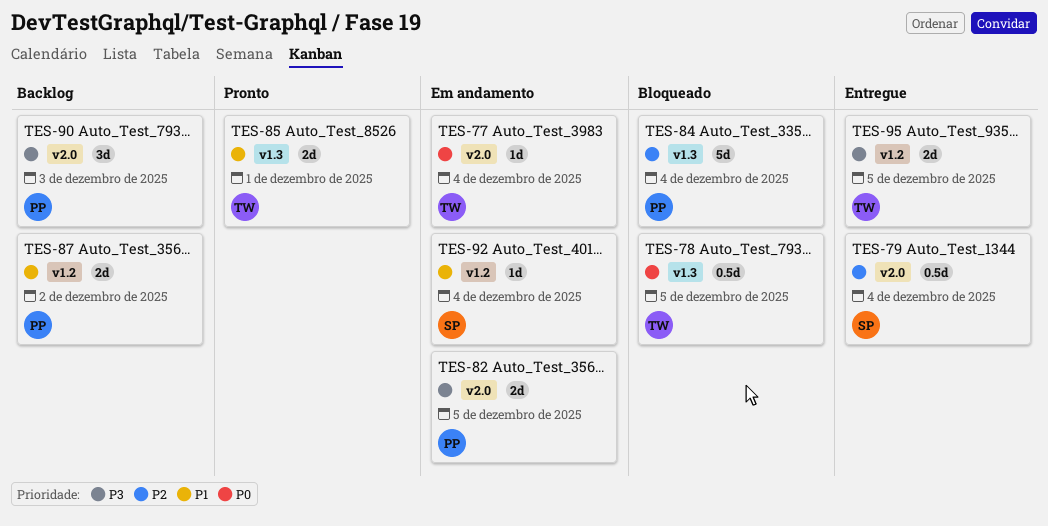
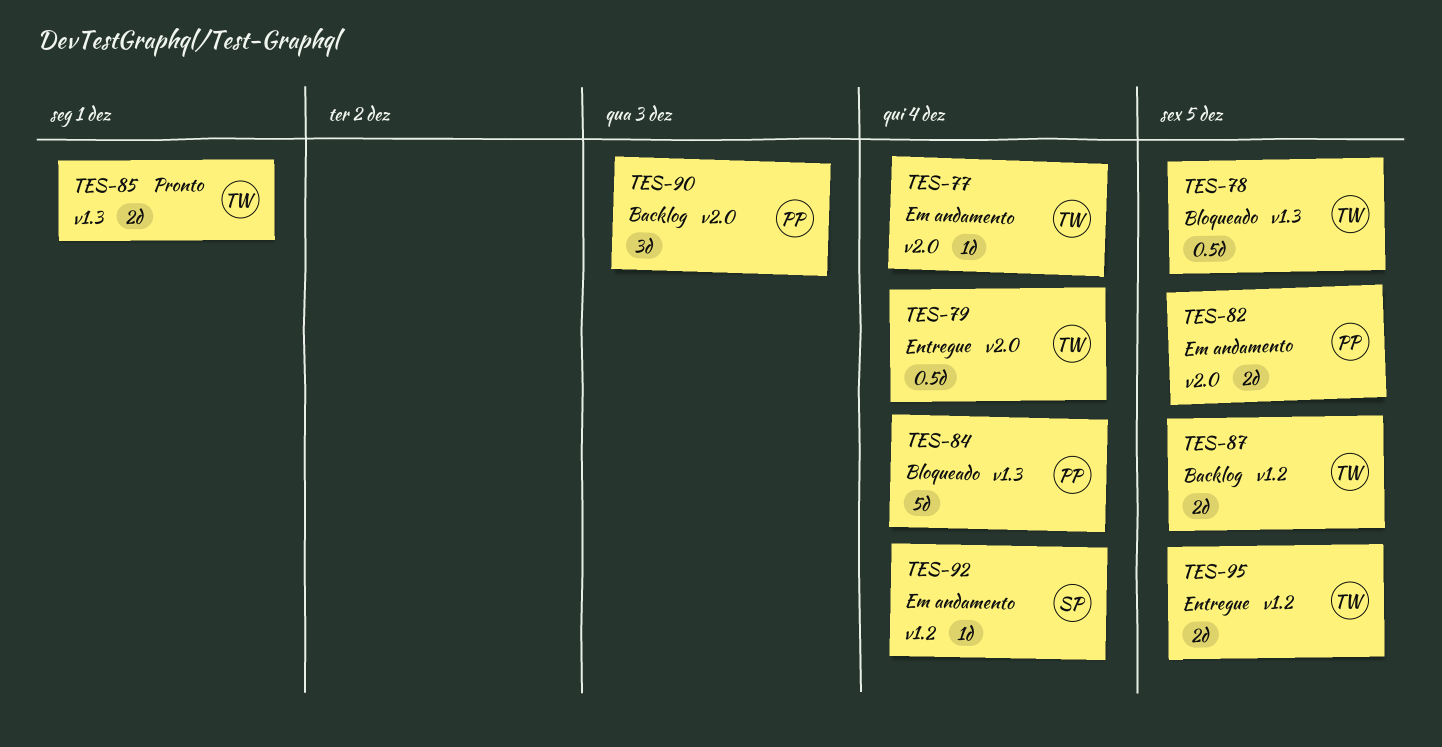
TES-79, owner: SP -> TW
TES-87, owner: PP -> TW
TES-87, due: Dec 2 -> Dec 5

